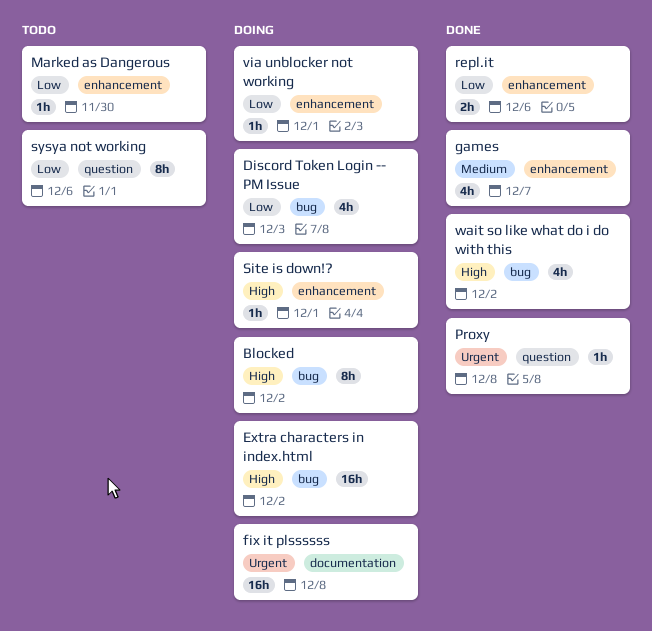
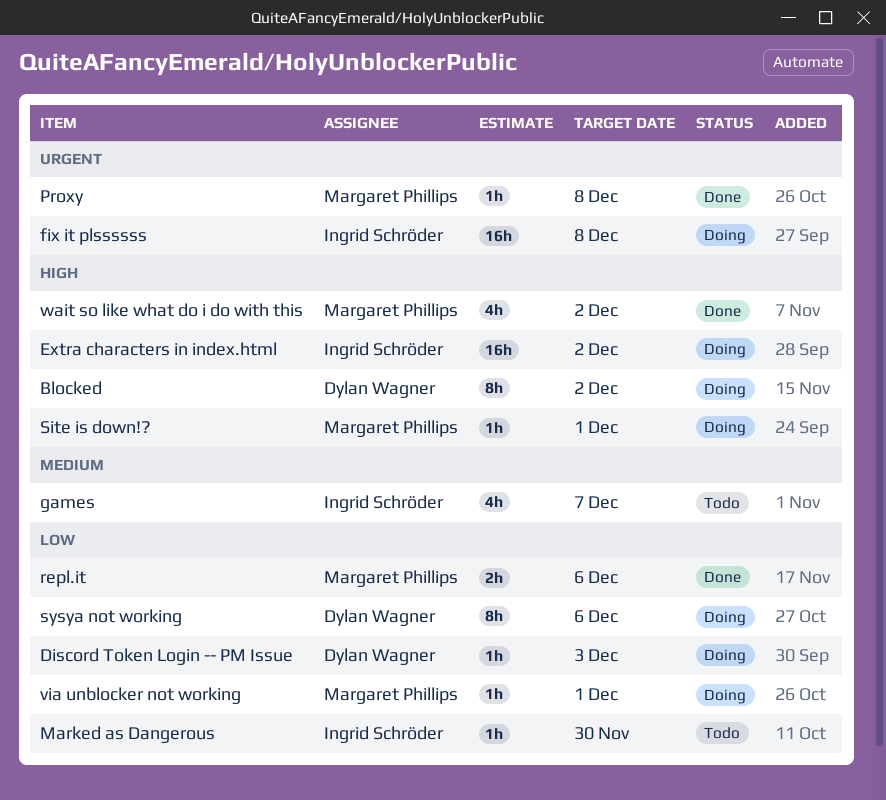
Discord Token Login -- PM Issue, estimate: 4h -> 1h
games, status: Done -> Todo
sysya not working, status: Todo -> Doing

